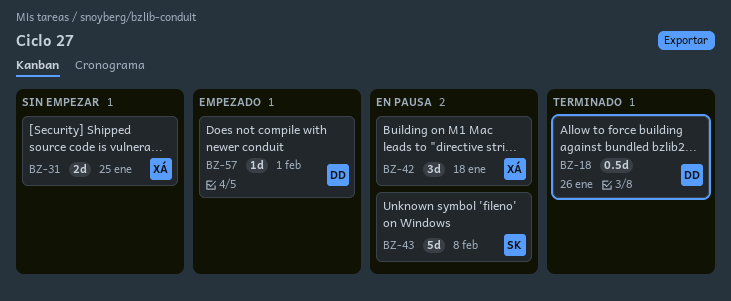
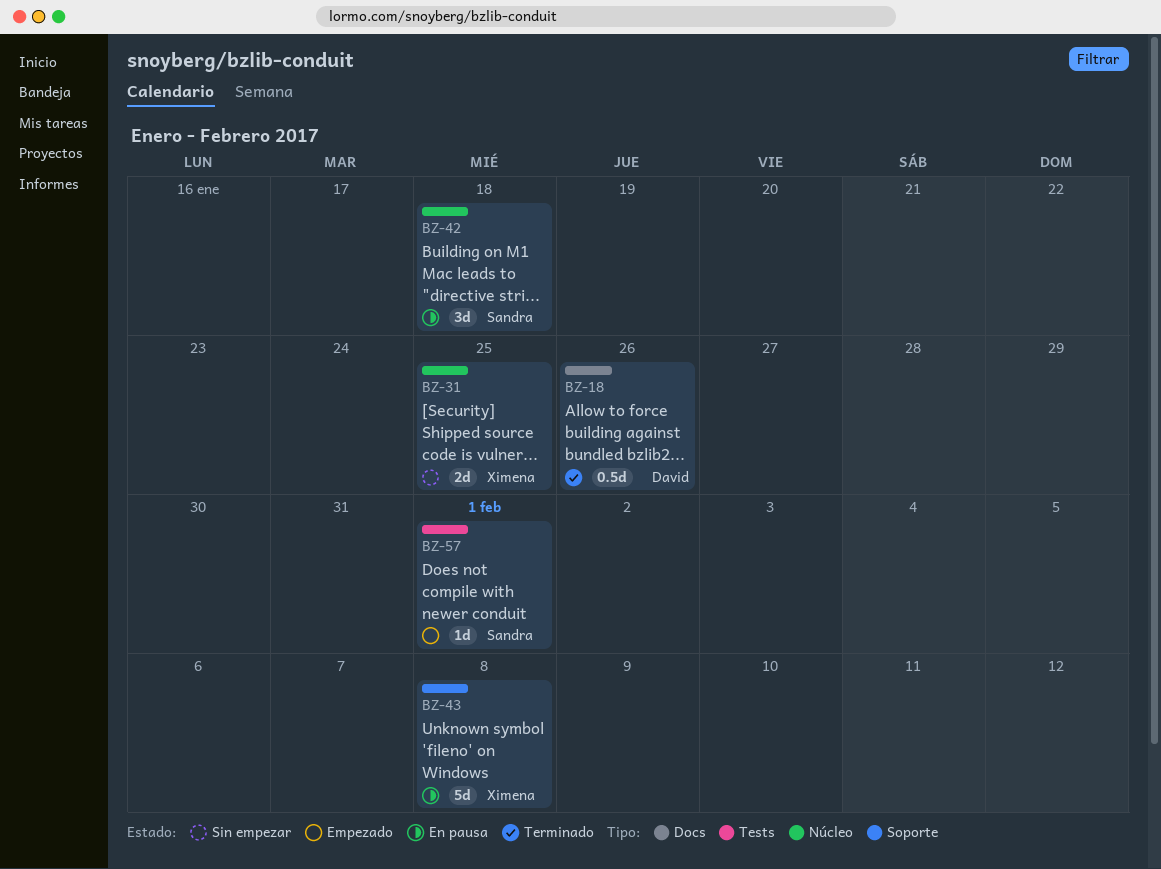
BZ-42, owner: Ximena -> Sandra
BZ-43, owner: Sandra -> Ximena
BZ-57, owner: David -> Sandra

